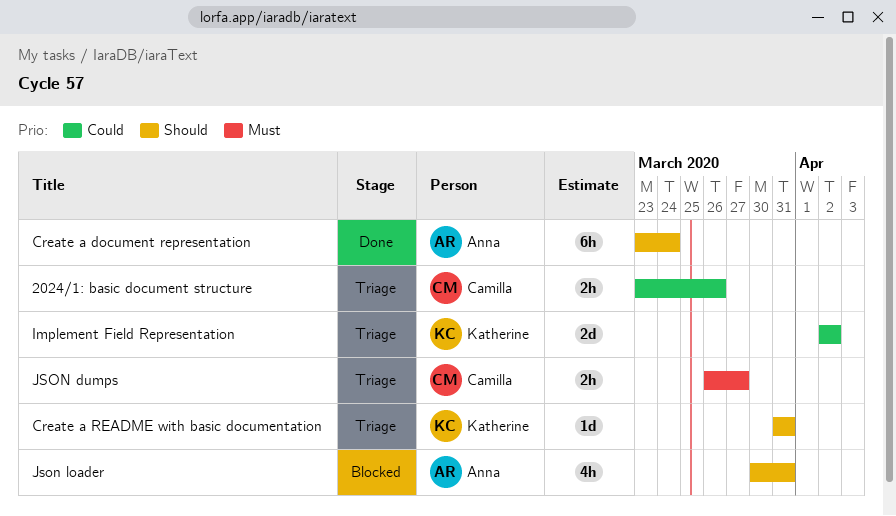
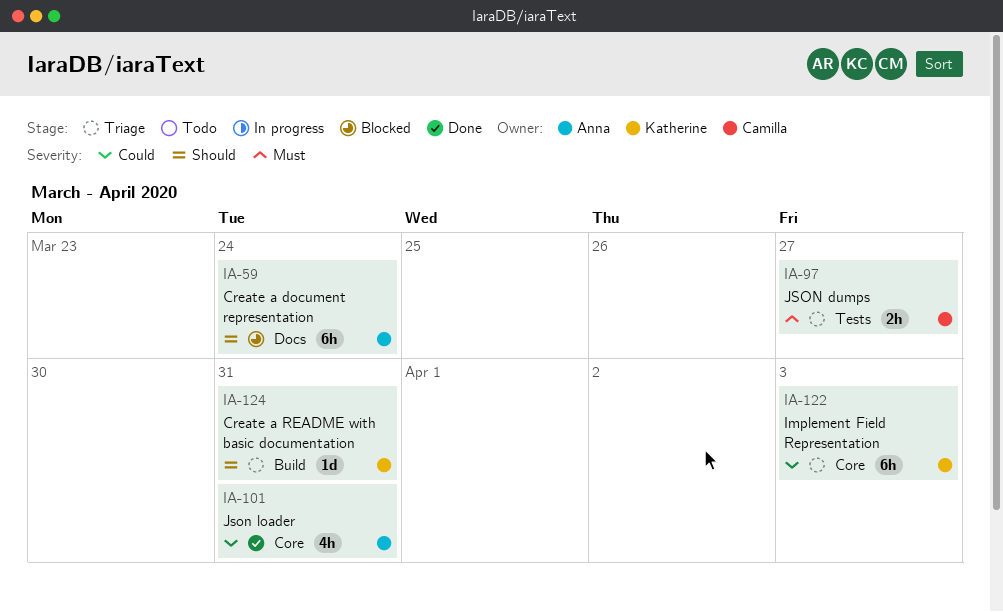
2024/1: basic document structure: present -> none
Create a document representation, status: Done -> Blocked
Implement Field Representation, estimate: 2d -> 6h
Implement Field Representation, due: Apr 2 -> Apr 3
Json loader, status: Blocked -> Done
Json loader, priority: Should -> Could

